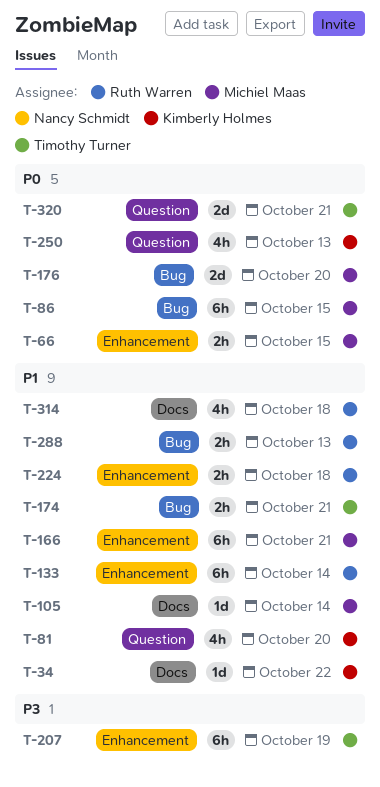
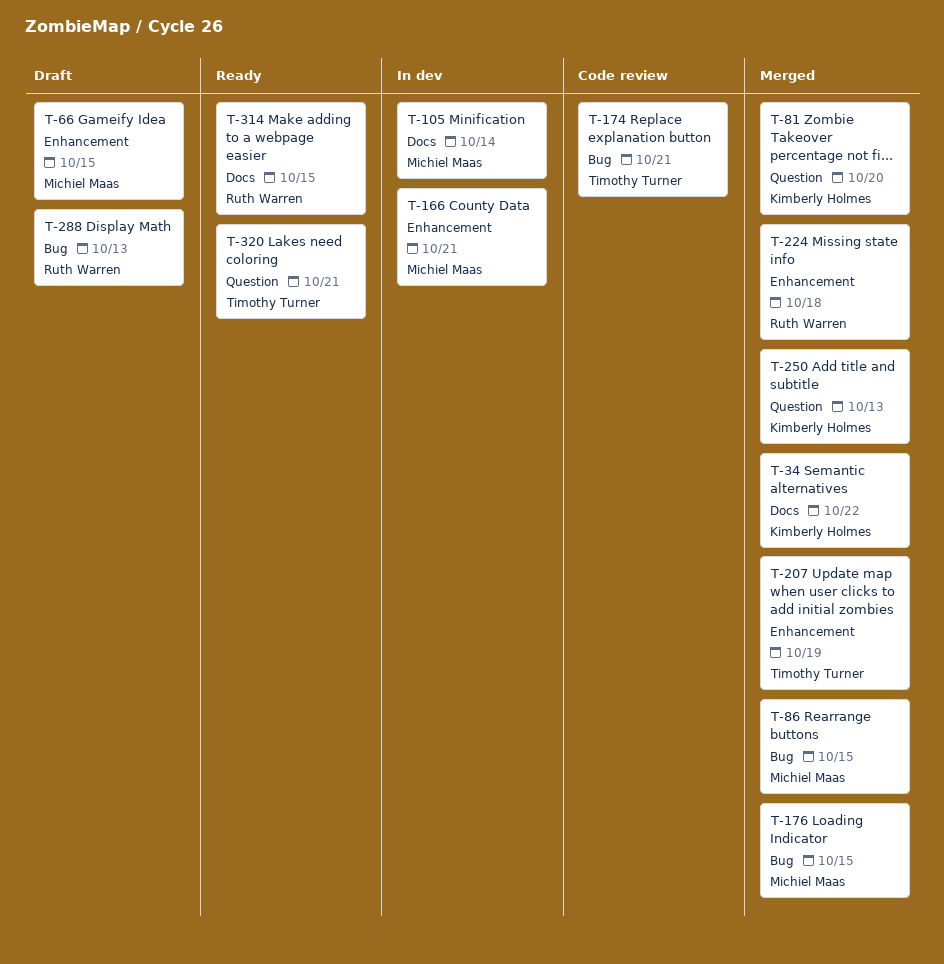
T-133: present -> none
T-176, due: Oct 20 -> Oct 15
T-314, due: Oct 18 -> Oct 15

